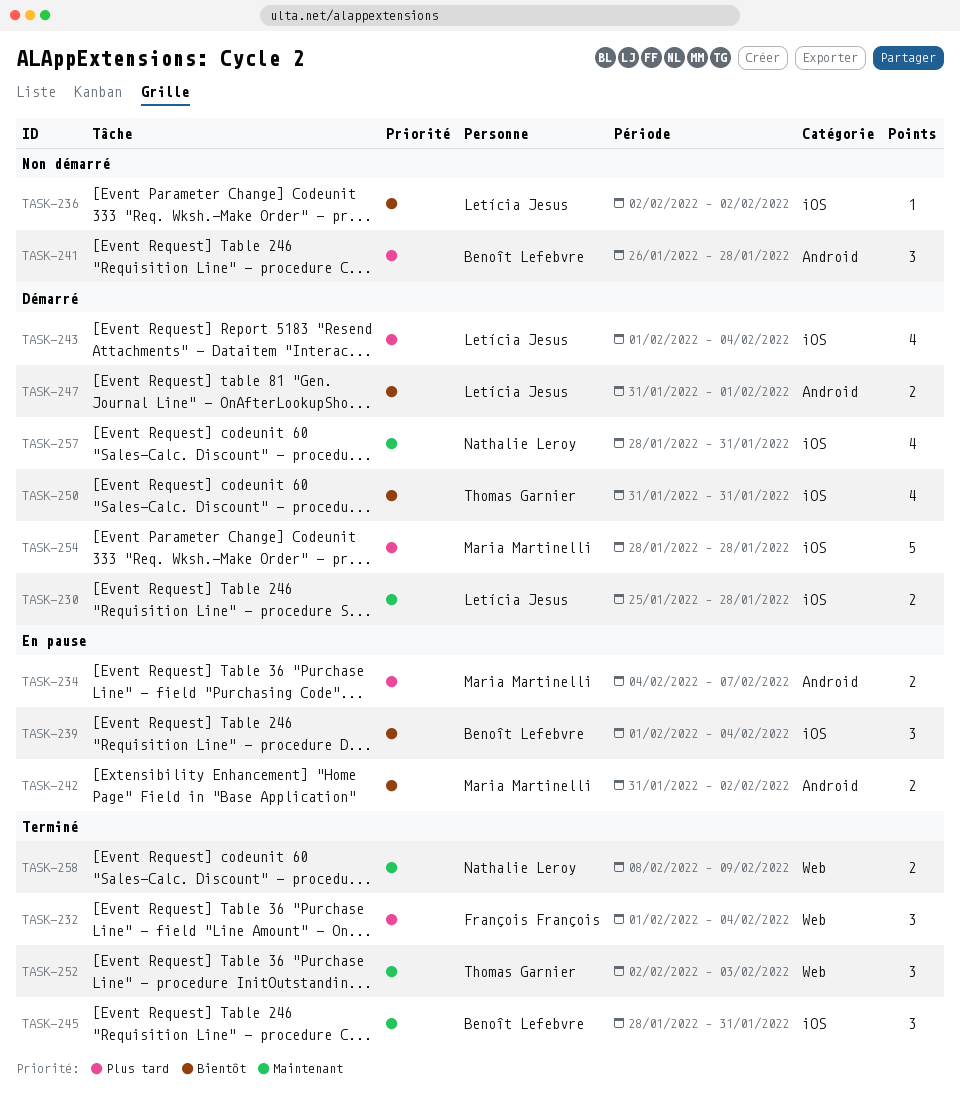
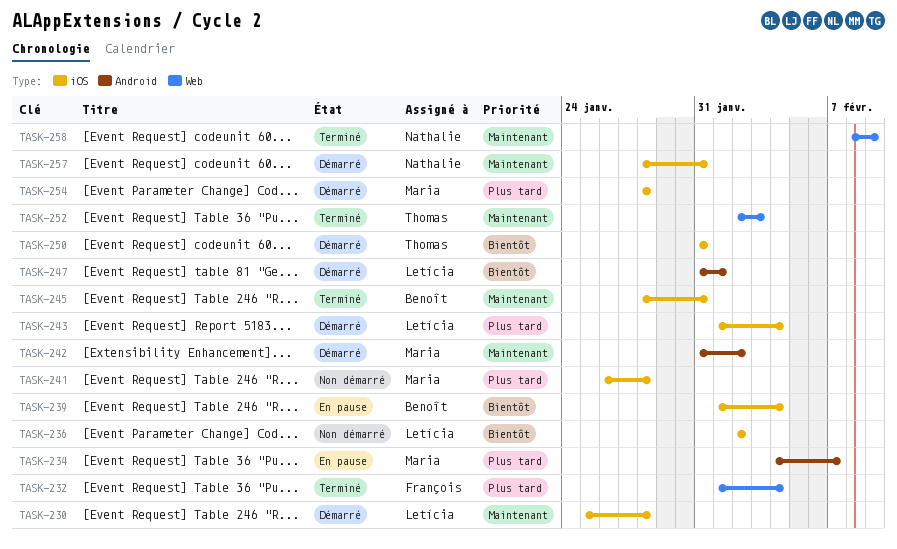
TASK-241, owner: Benoît Lefebvre -> Maria Martinelli
TASK-241, label: Android -> iOS
TASK-242, status: En pause -> Démarré
TASK-242, priority: Bientôt -> Maintenant

